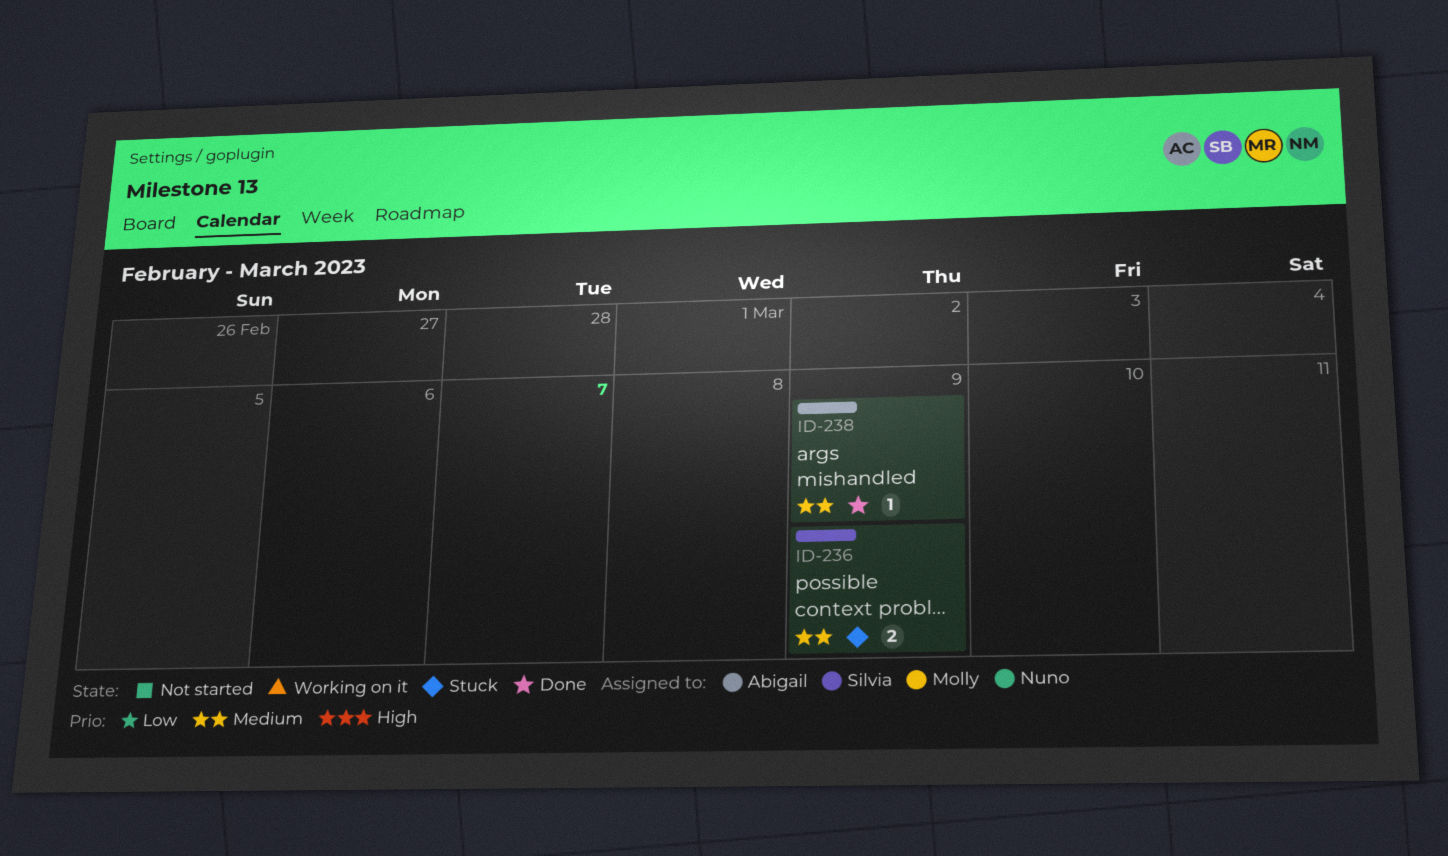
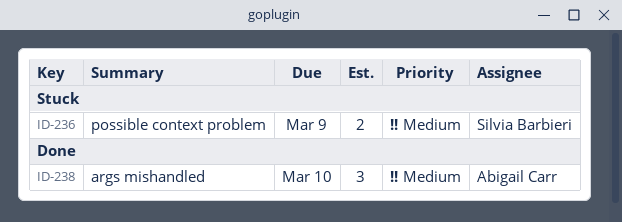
ID-238, estimate: 1 -> 3
ID-238, due: Mar 9 -> Mar 10

